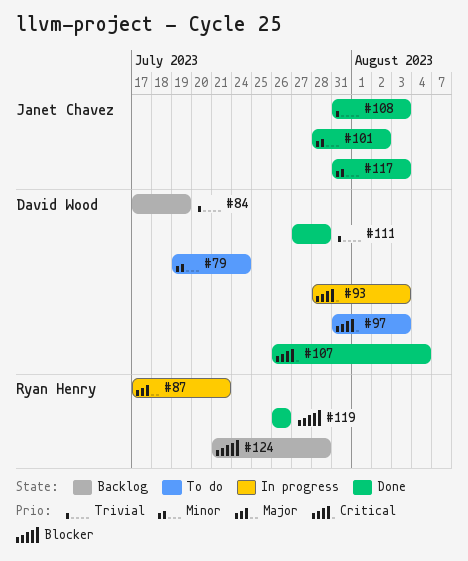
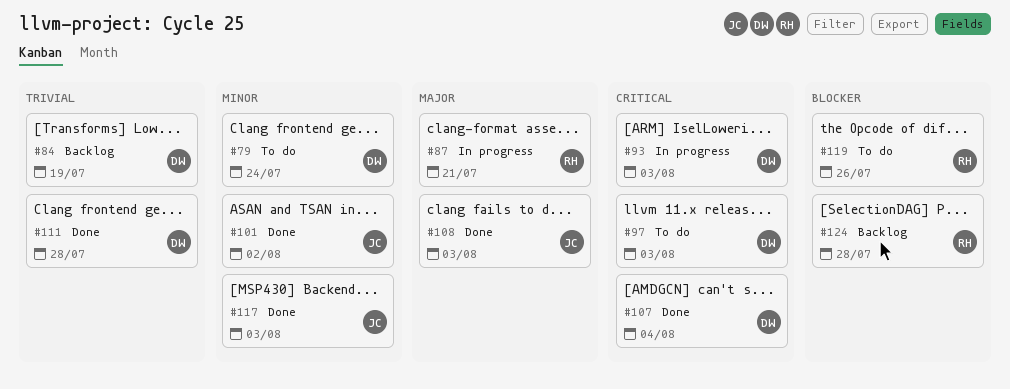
#108, priority: Trivial -> Major
#119, status: Done -> To do

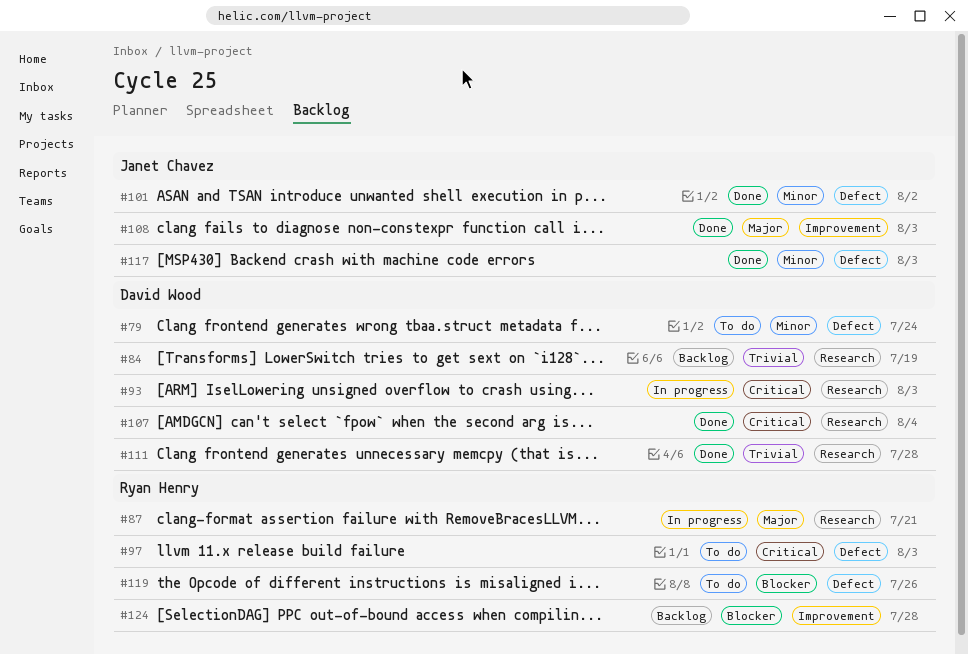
#97, owner: David Wood -> Ryan Henry

